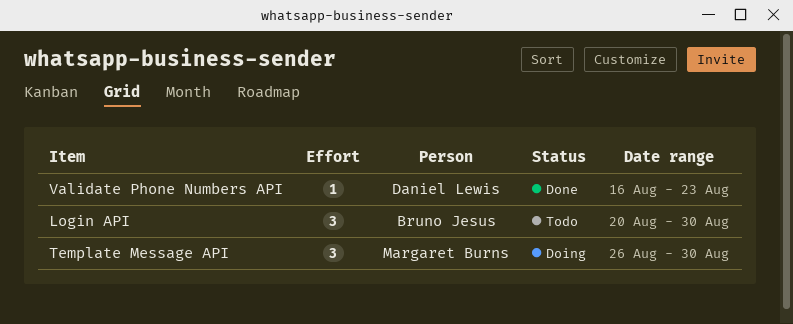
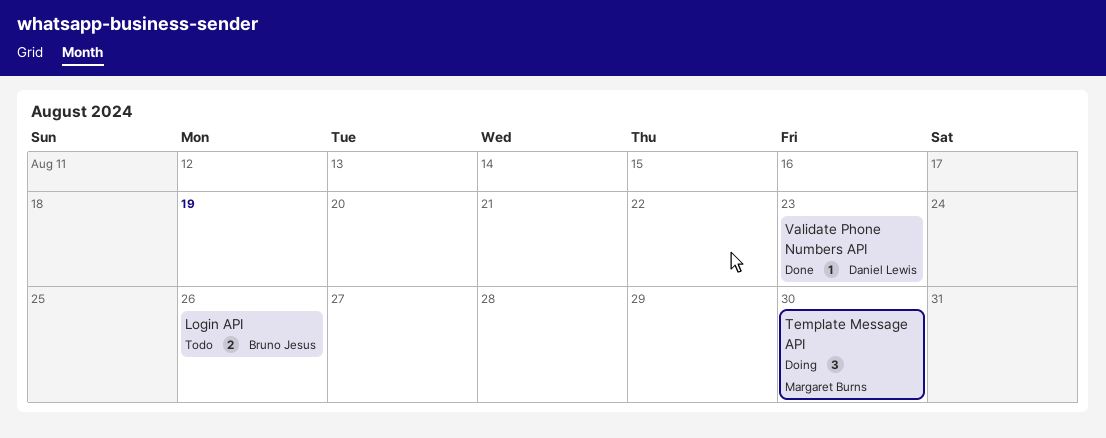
Login API, estimate: 3 -> 2
Login API, due: Aug 30 -> Aug 26

